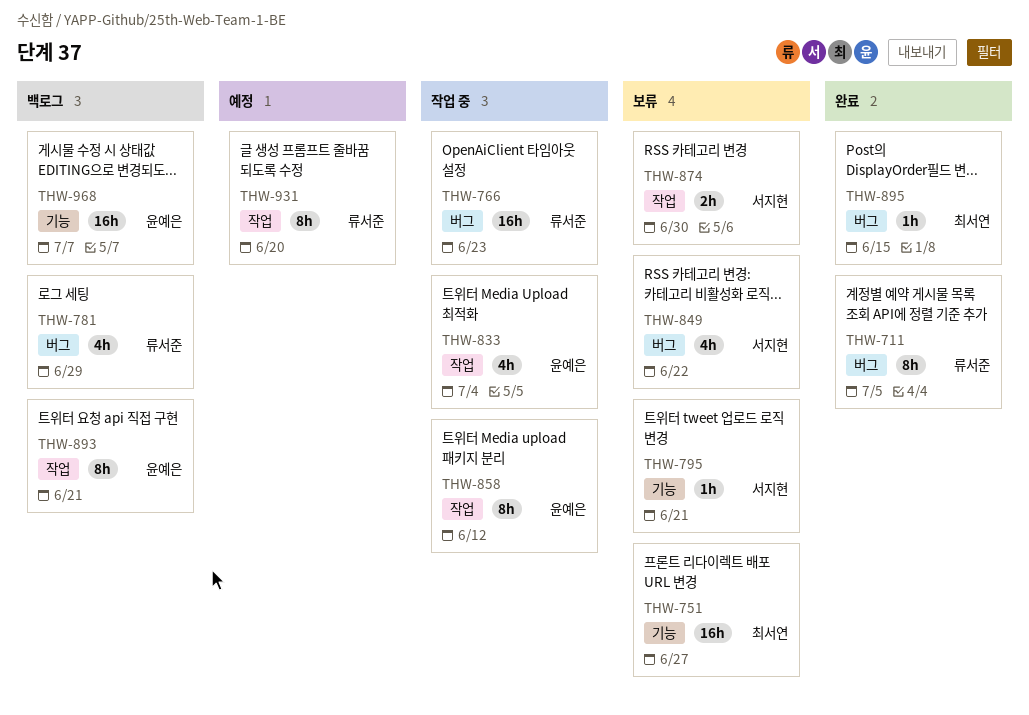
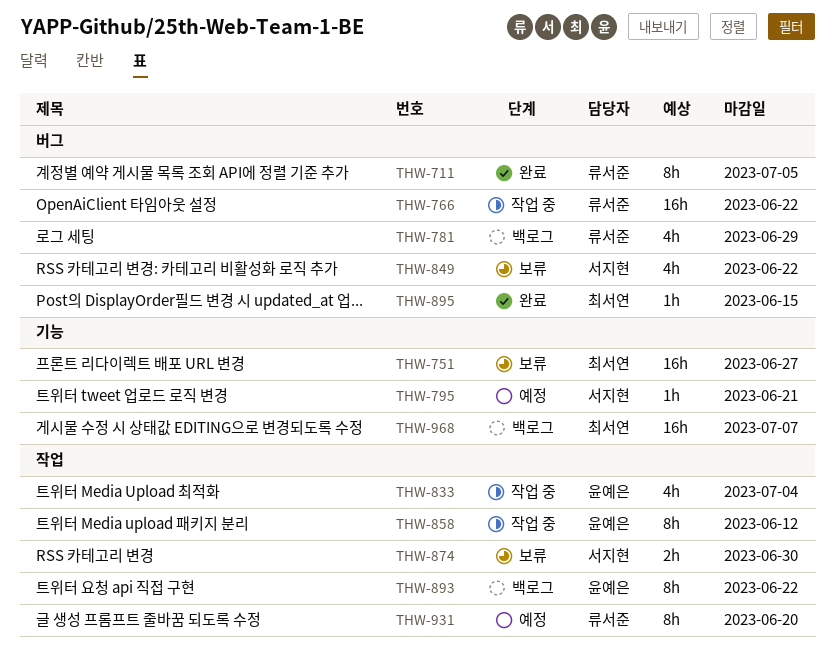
THW-766, due: Jun 23 -> Jun 22
THW-795, status: 보류 -> 예정
THW-893, due: Jun 21 -> Jun 22
THW-968, owner: 윤예은 -> 최서연

